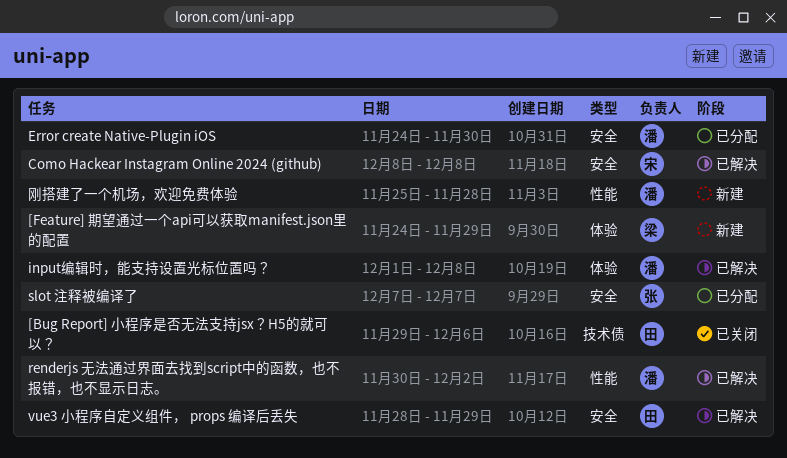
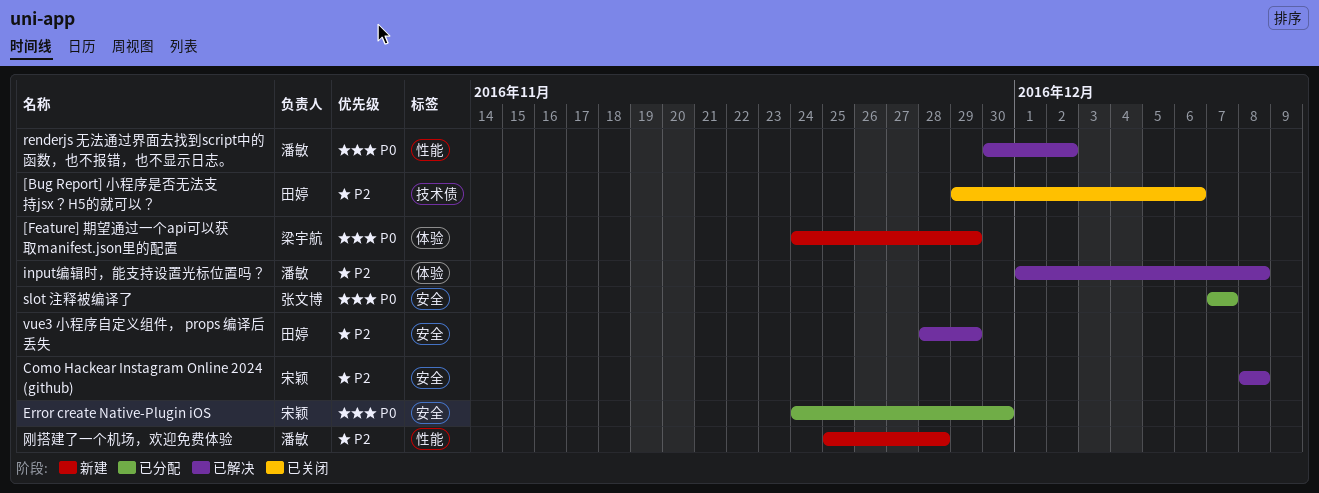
Error create Native-Plugin iOS, owner: 潘敏 -> 宋颖

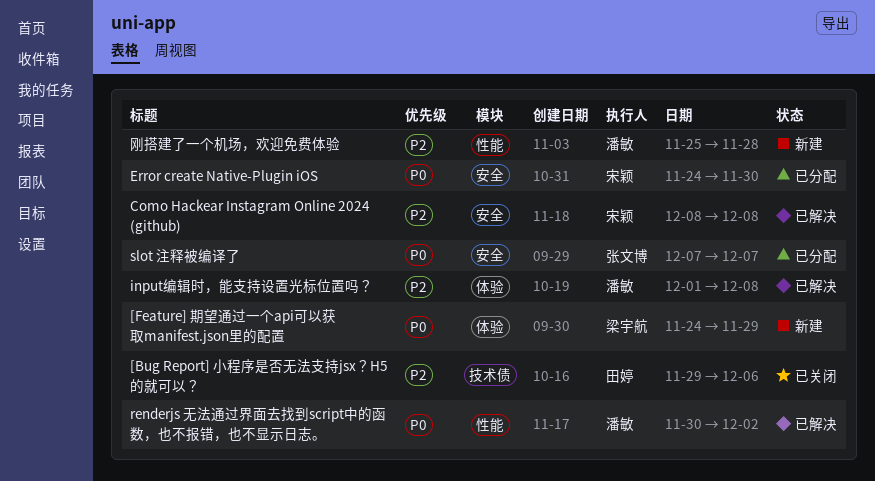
vue3 小程序自定义组件， props 编译后丢失: present -> none

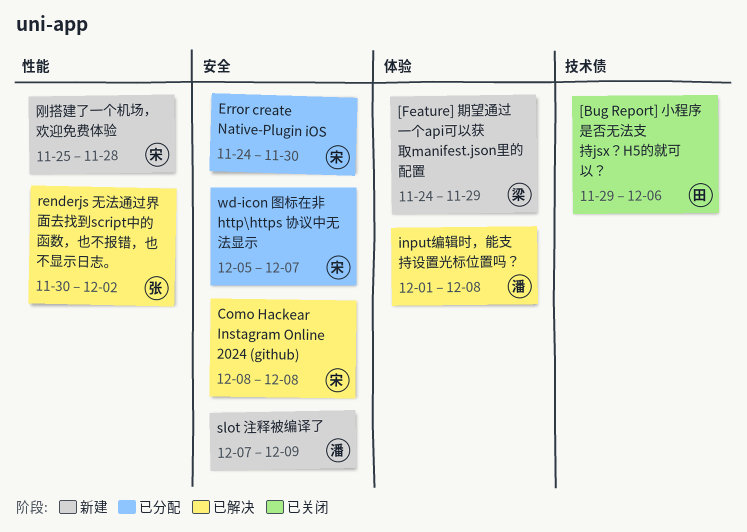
renderjs 无法通过界面去找到script中的函数，也不报错，也不显示日志。, owner: 潘敏 -> 张文博
slot 注释被编译了, status: 已分配 -> 新建
slot 注释被编译了, owner: 张文博 -> 潘敏
slot 注释被编译了, due: Dec 7 -> Dec 9
wd-icon 图标在非 http\https 协议中无法显示: none -> present
刚搭建了一个机场，欢迎免费体验, owner: 潘敏 -> 宋颖

